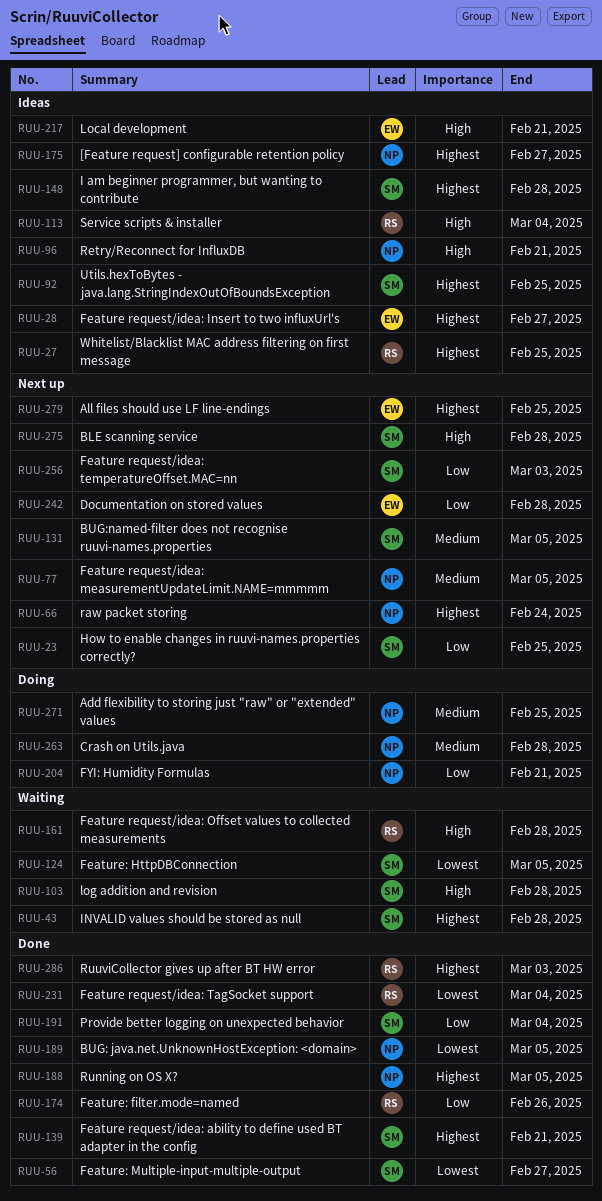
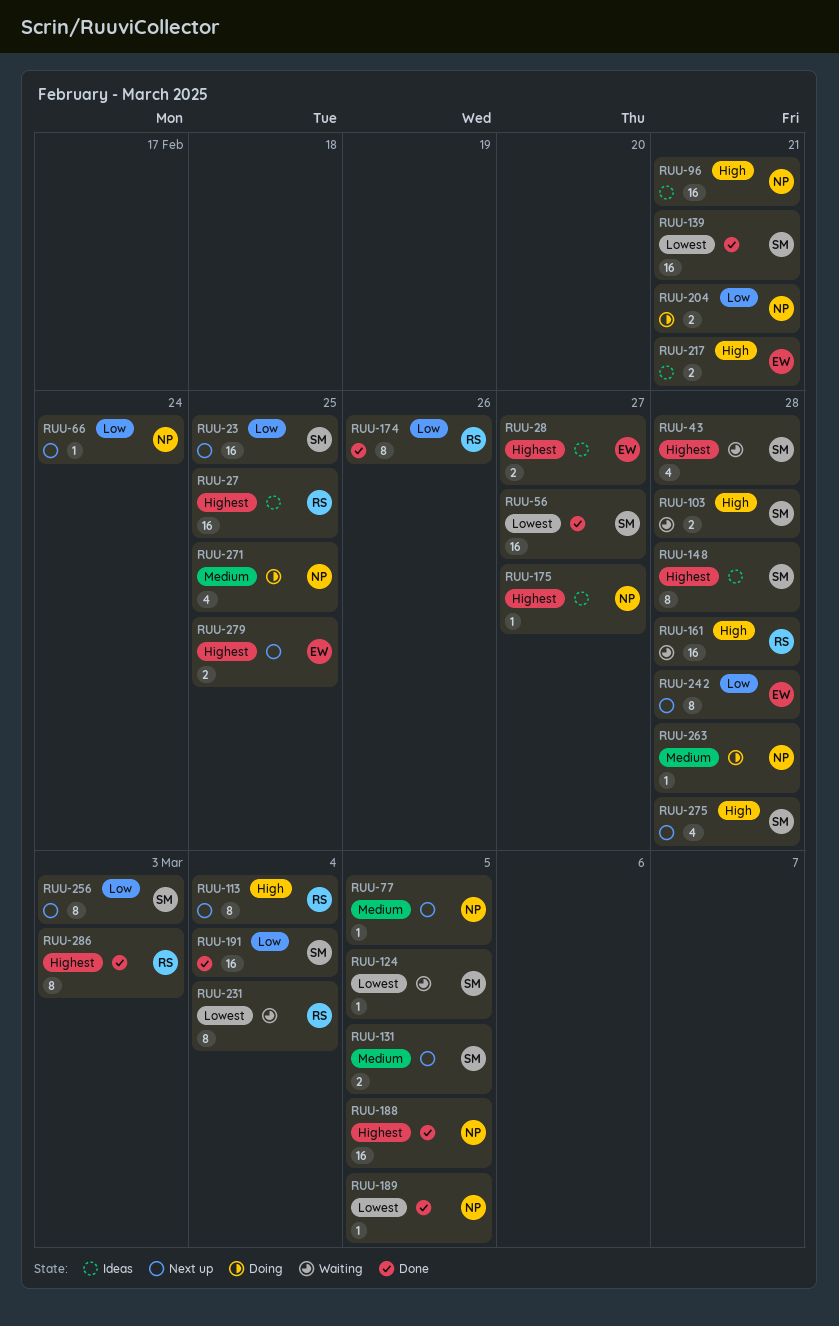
RUU-66, priority: Highest -> Low
RUU-92: present -> none
RUU-113, status: Ideas -> Next up
RUU-139, priority: Highest -> Lowest
RUU-231, status: Done -> Waiting

